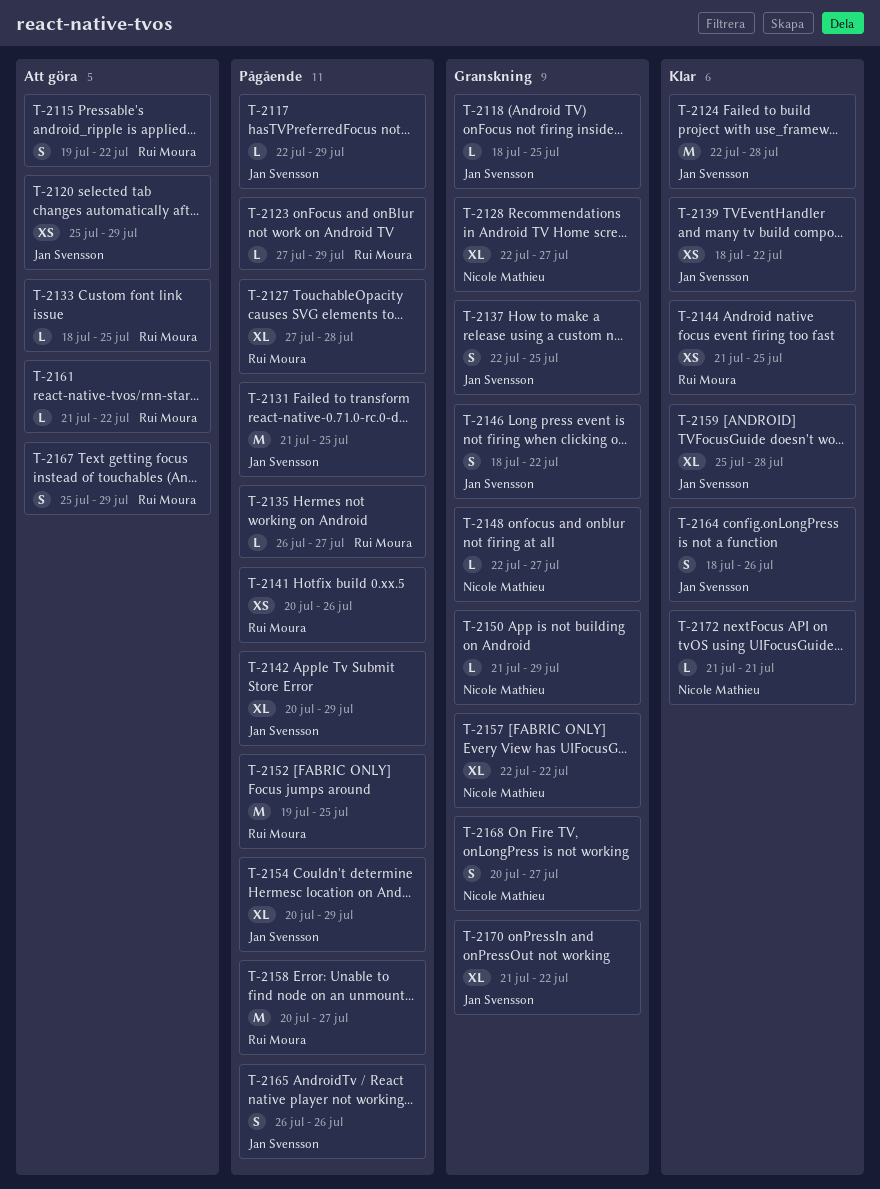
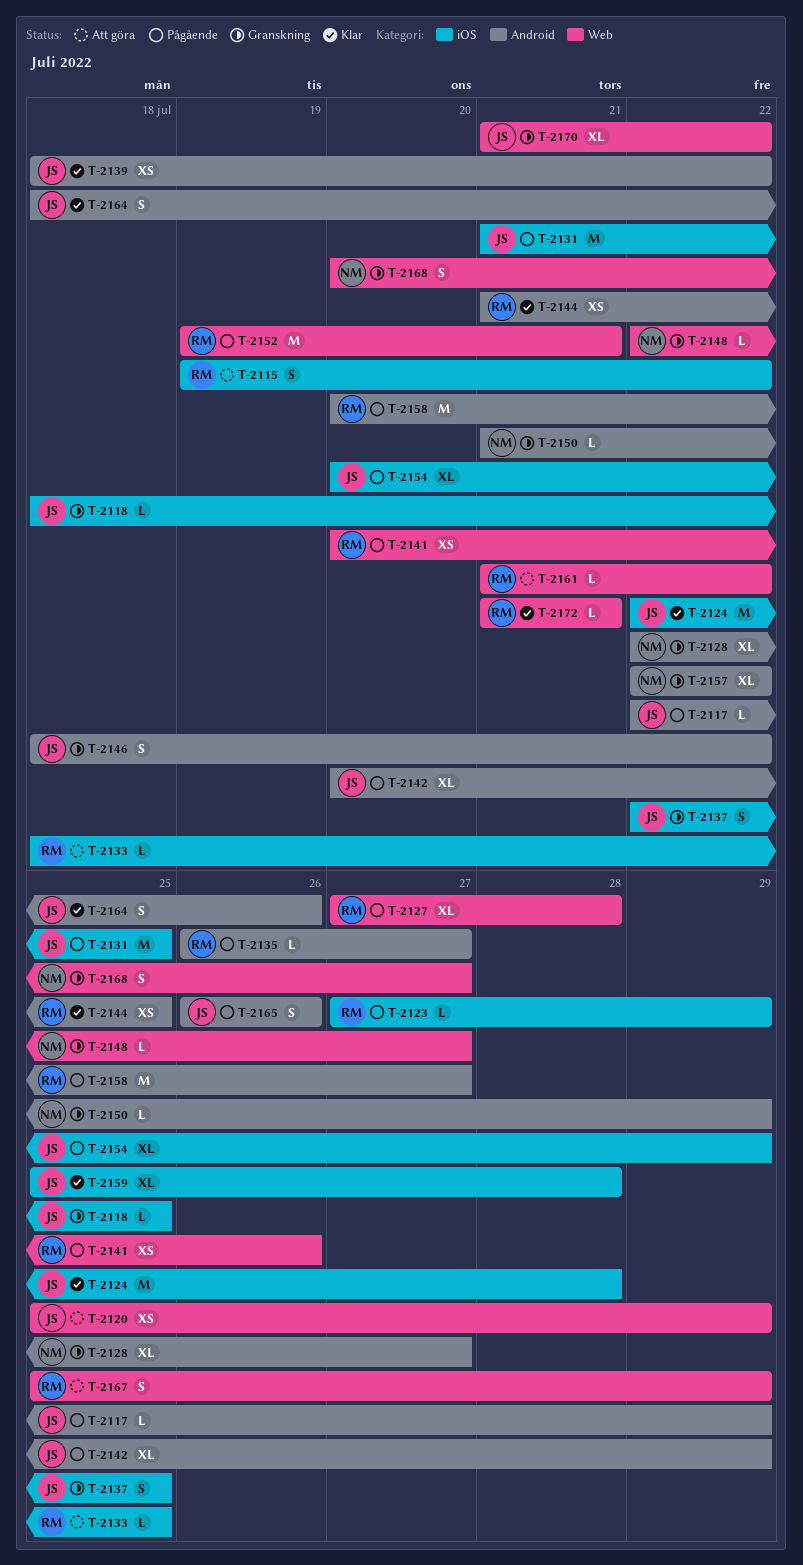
T-2152, due: Jul 25 -> Jul 21
T-2172, owner: Nicole Mathieu -> Rui Moura

